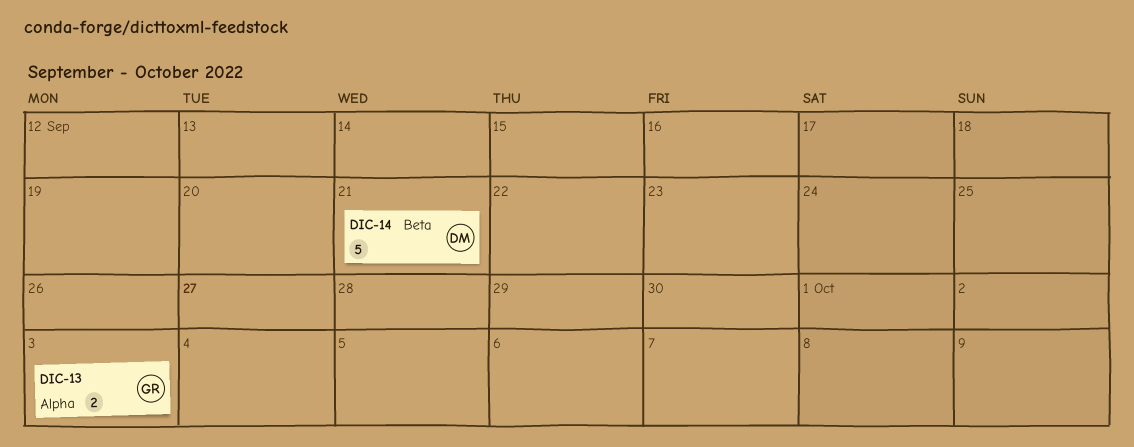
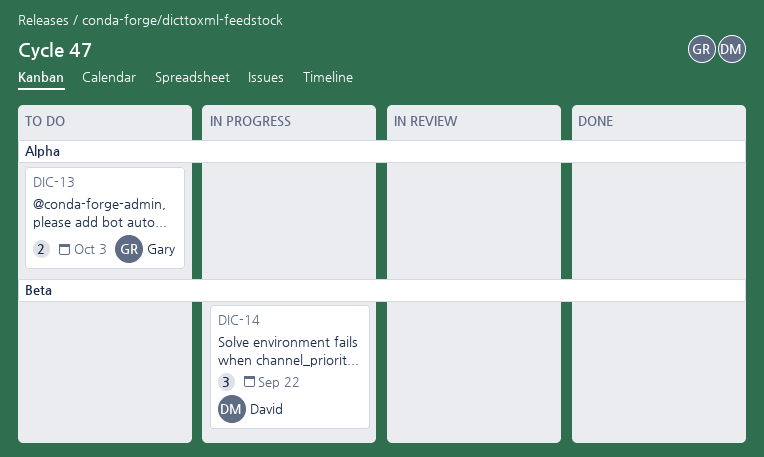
DIC-14, estimate: 5 -> 3
DIC-14, due: Sep 21 -> Sep 22

